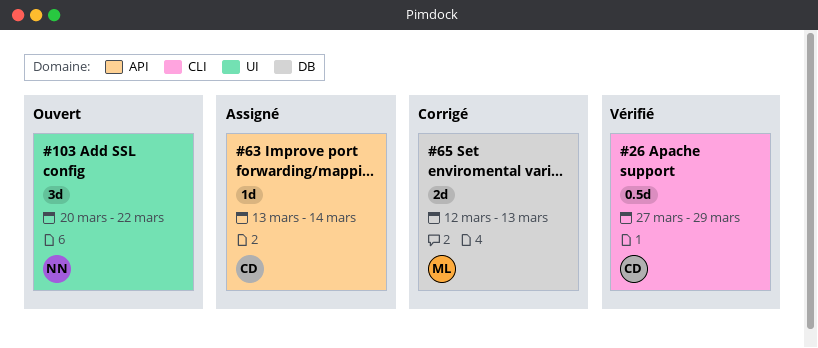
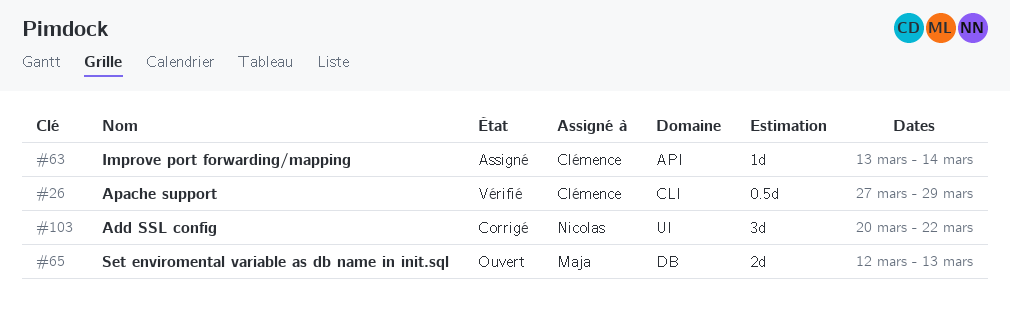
#65, status: Corrigé -> Ouvert
#103, status: Ouvert -> Corrigé

